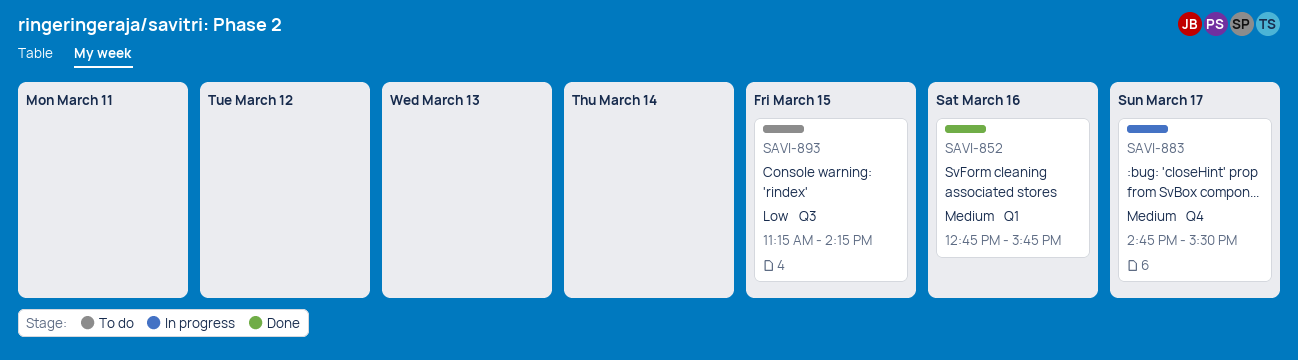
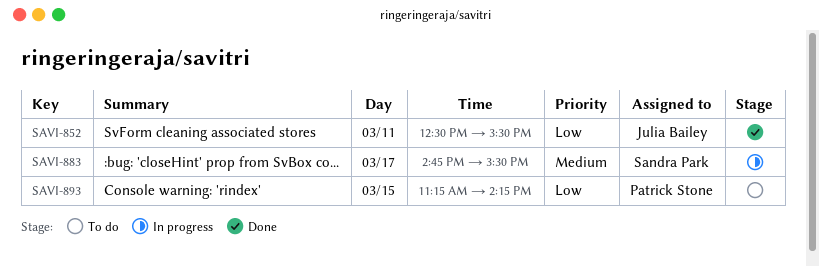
SAVI-852, priority: Medium -> Low
SAVI-852, day: Mar 16 -> Mar 11
SAVI-852, begins: 12:45 -> 12:30
SAVI-852, ends: 15:45 -> 15:30

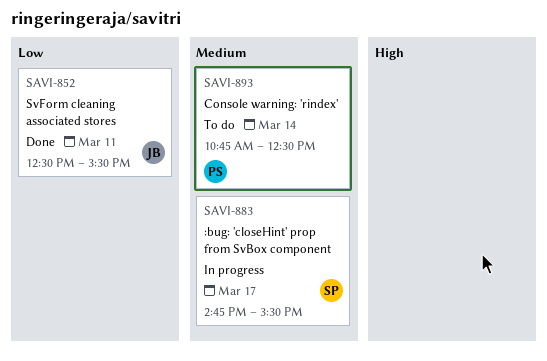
SAVI-893, priority: Low -> Medium
SAVI-893, day: Mar 15 -> Mar 14
SAVI-893, begins: 11:15 -> 10:45
SAVI-893, ends: 14:15 -> 12:30

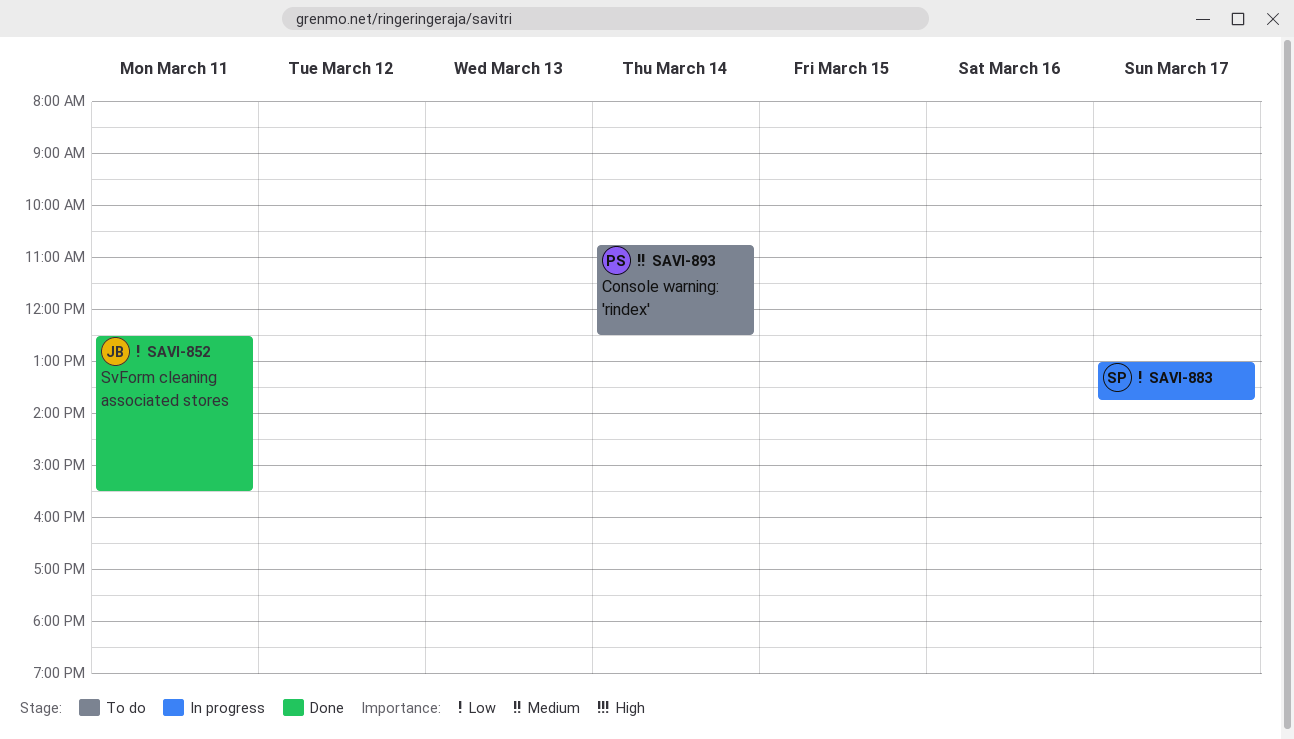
SAVI-883, priority: Medium -> Low
SAVI-883, begins: 14:45 -> 13:00
SAVI-883, ends: 15:30 -> 13:45

